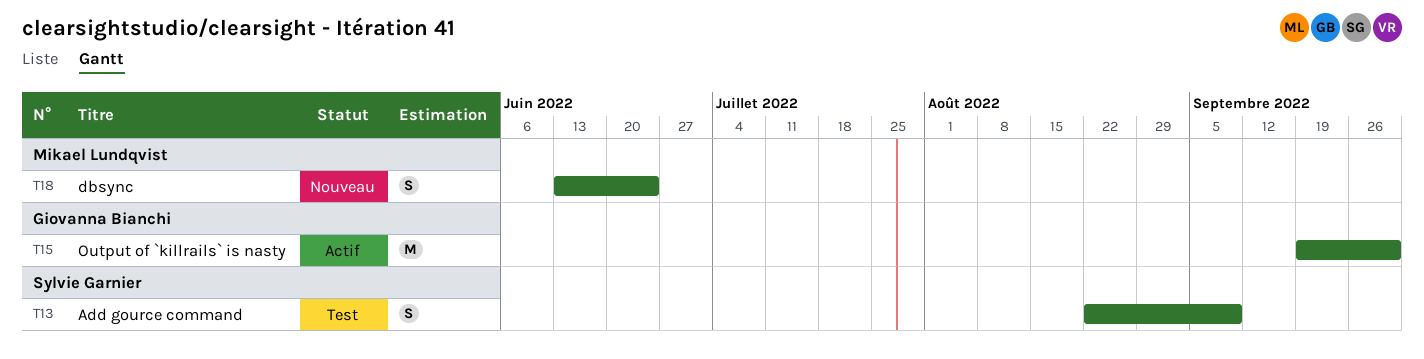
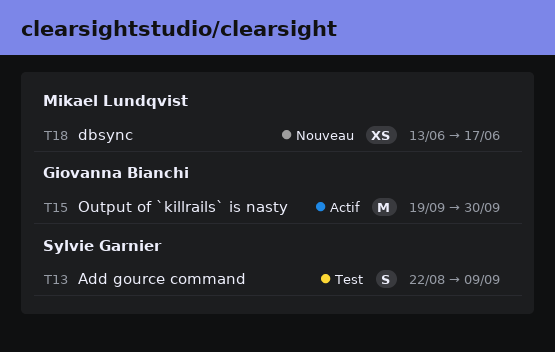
T18, estimate: S -> XS
T18, due: Jun 24 -> Jun 17

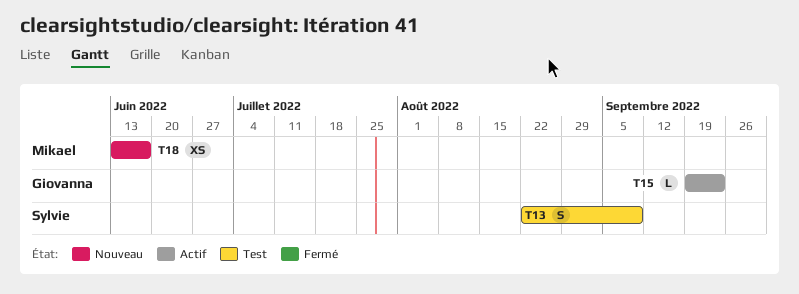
T15, estimate: M -> L
T15, due: Sep 30 -> Sep 23

